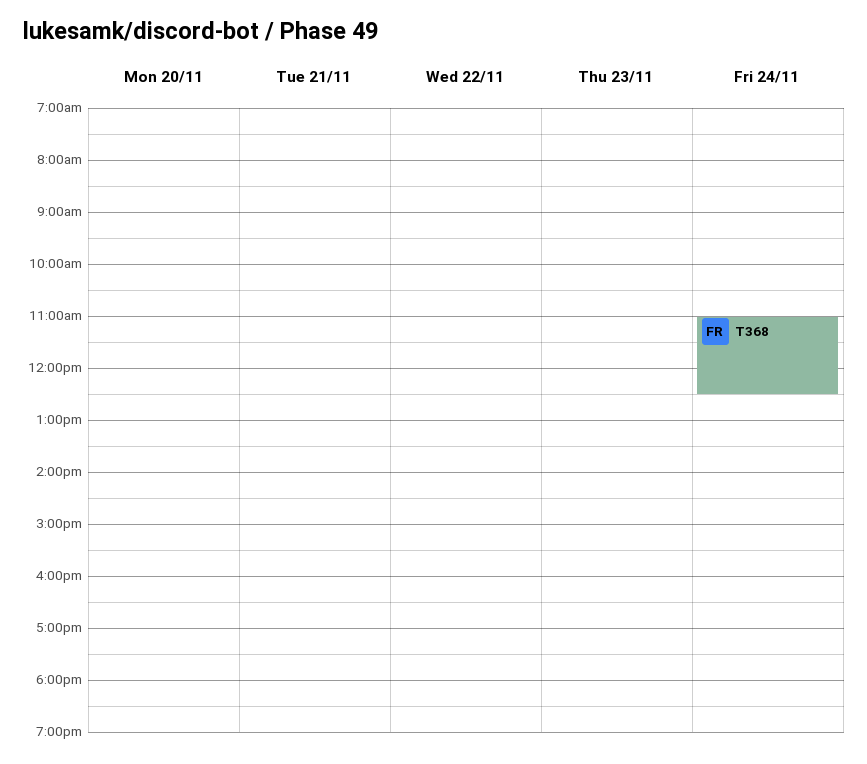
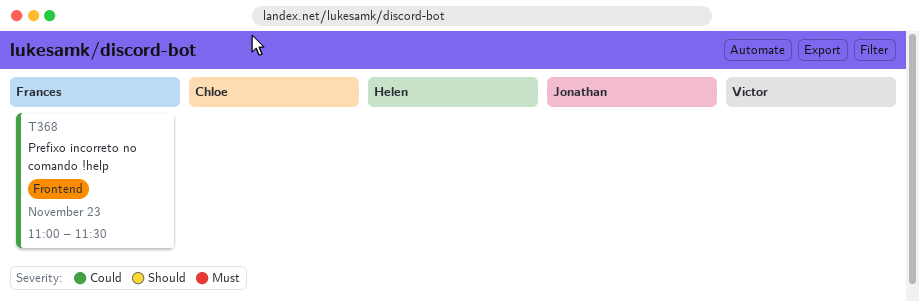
T368, day: Nov 24 -> Nov 23
T368, ends: 12:30 -> 11:30

